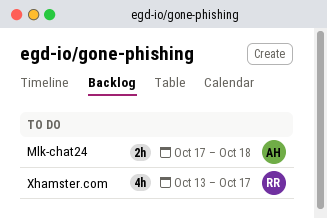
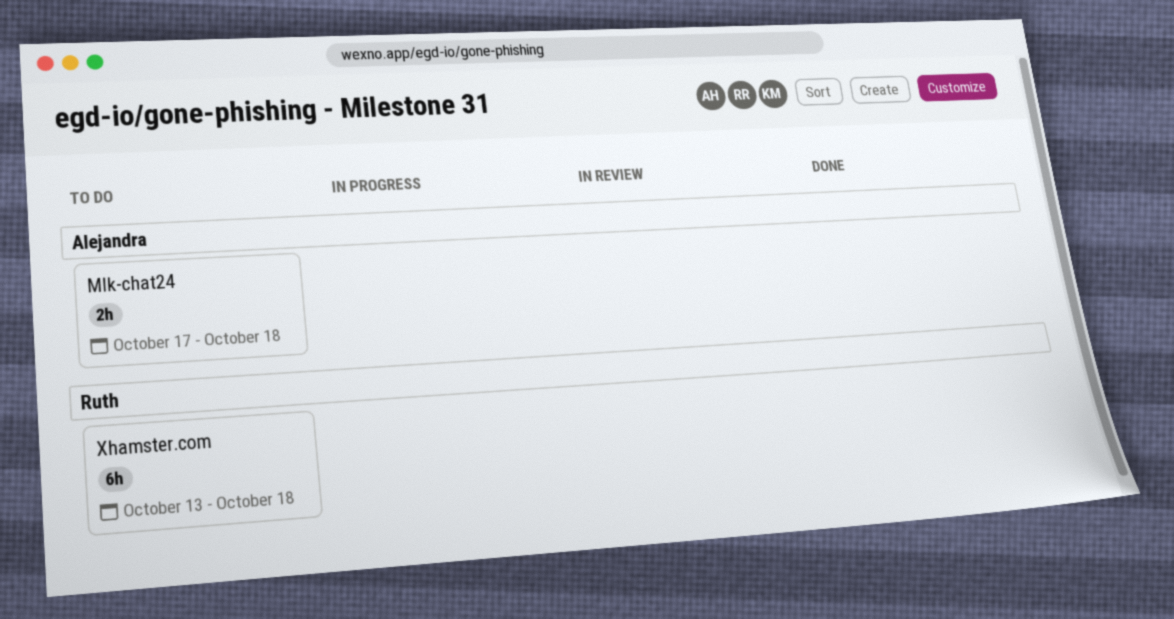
Xhamster.com, estimate: 4h -> 6h
Xhamster.com, due: Oct 17 -> Oct 18

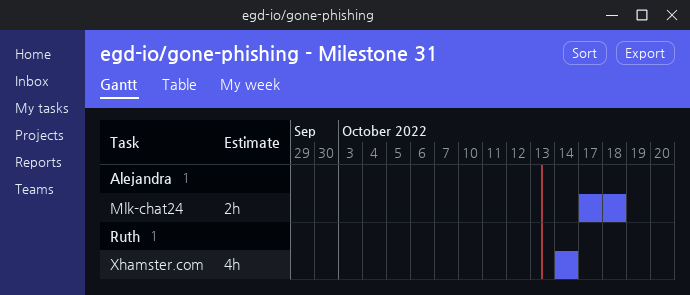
Xhamster.com, estimate: 6h -> 4h
Xhamster.com, start: Oct 13 -> Oct 14
Xhamster.com, due: Oct 18 -> Oct 14

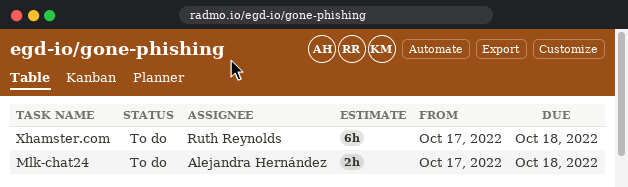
Xhamster.com, estimate: 4h -> 6h
Xhamster.com, start: Oct 14 -> Oct 17
Xhamster.com, due: Oct 14 -> Oct 18

